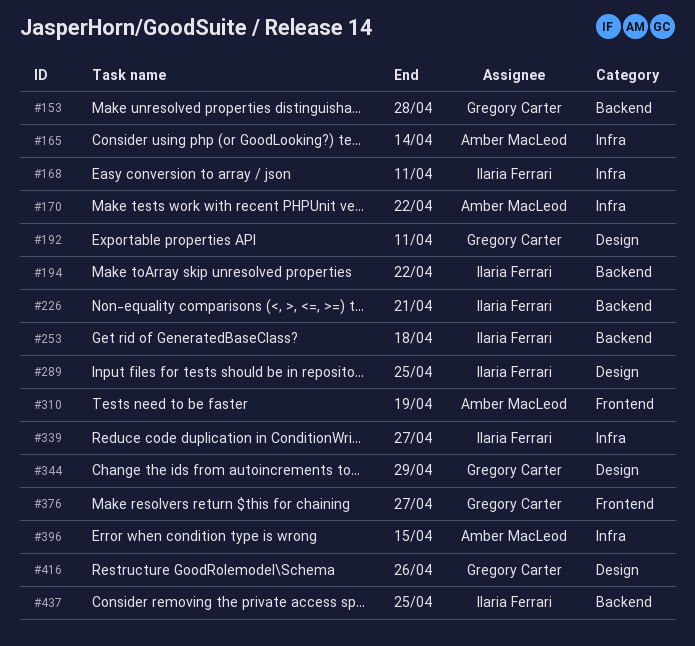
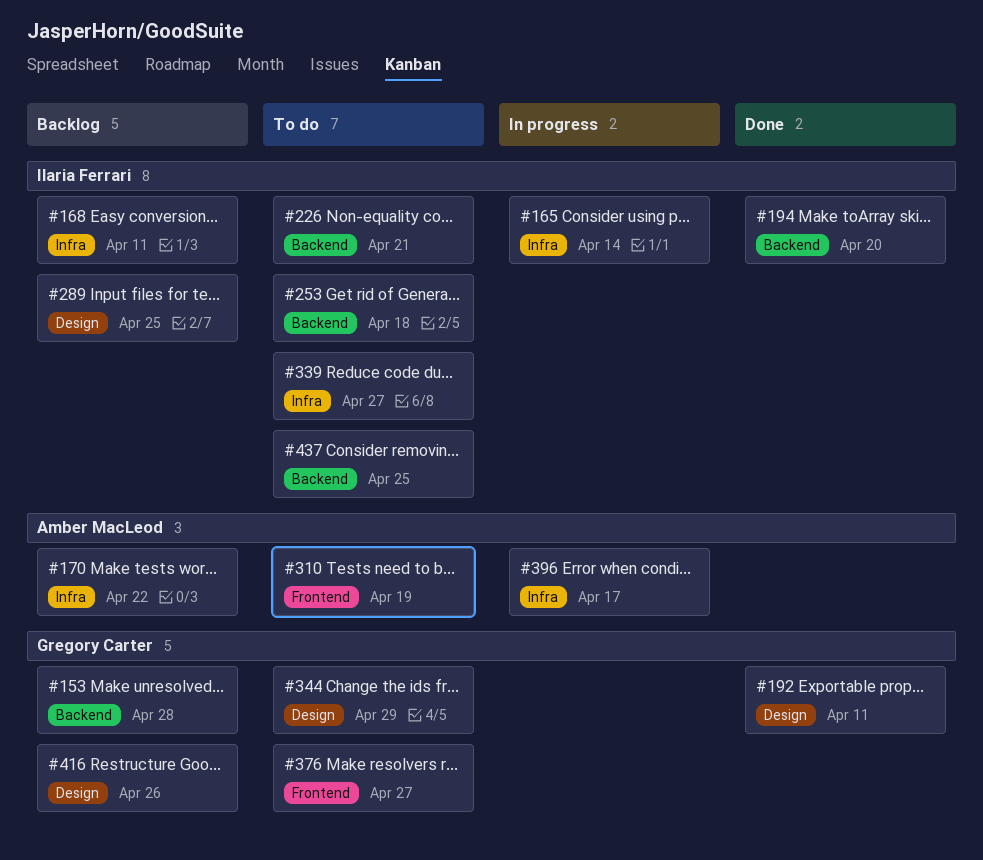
#165, owner: Amber MacLeod -> Ilaria Ferrari
#194, due: Apr 22 -> Apr 20
#396, due: Apr 15 -> Apr 17

